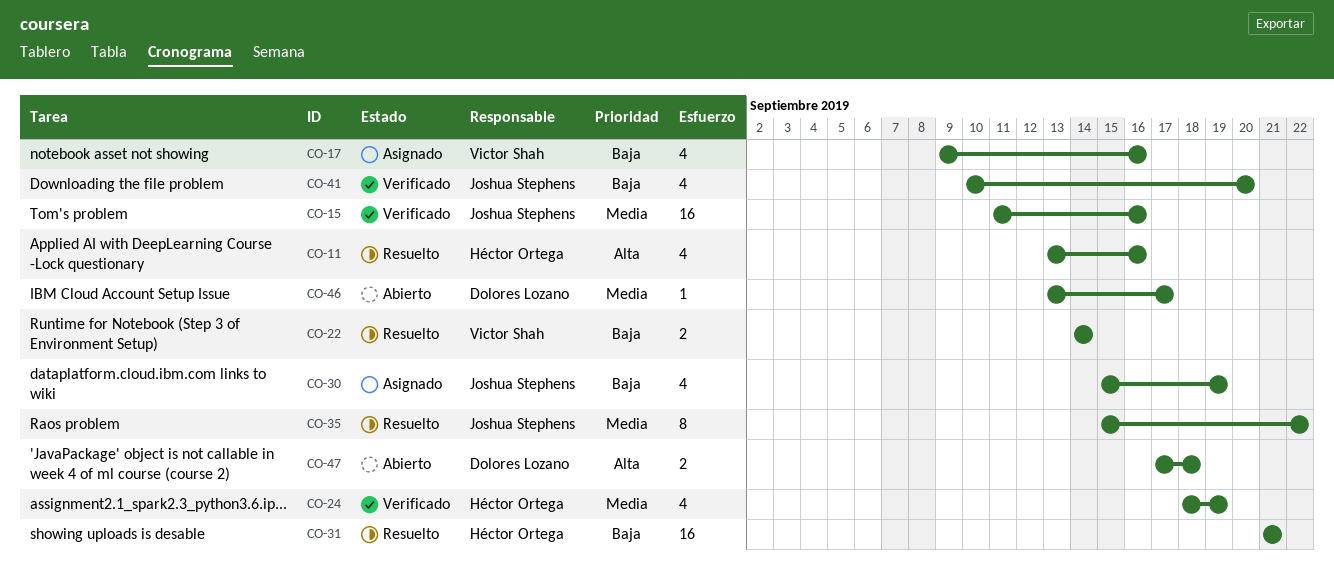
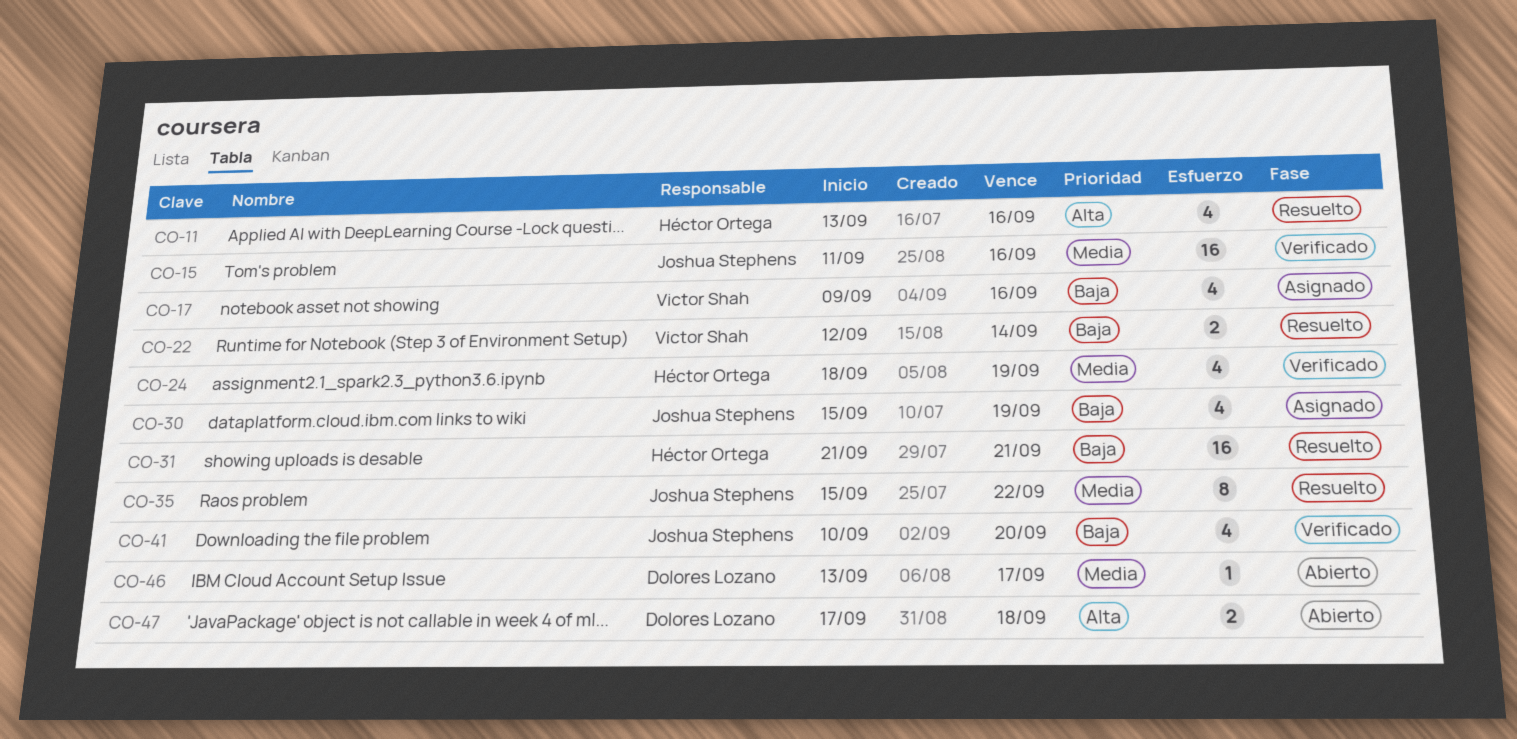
CO-22, start: Sep 14 -> Sep 12

